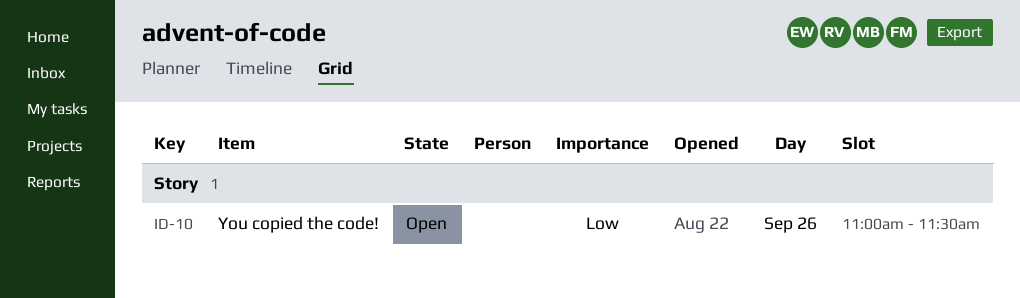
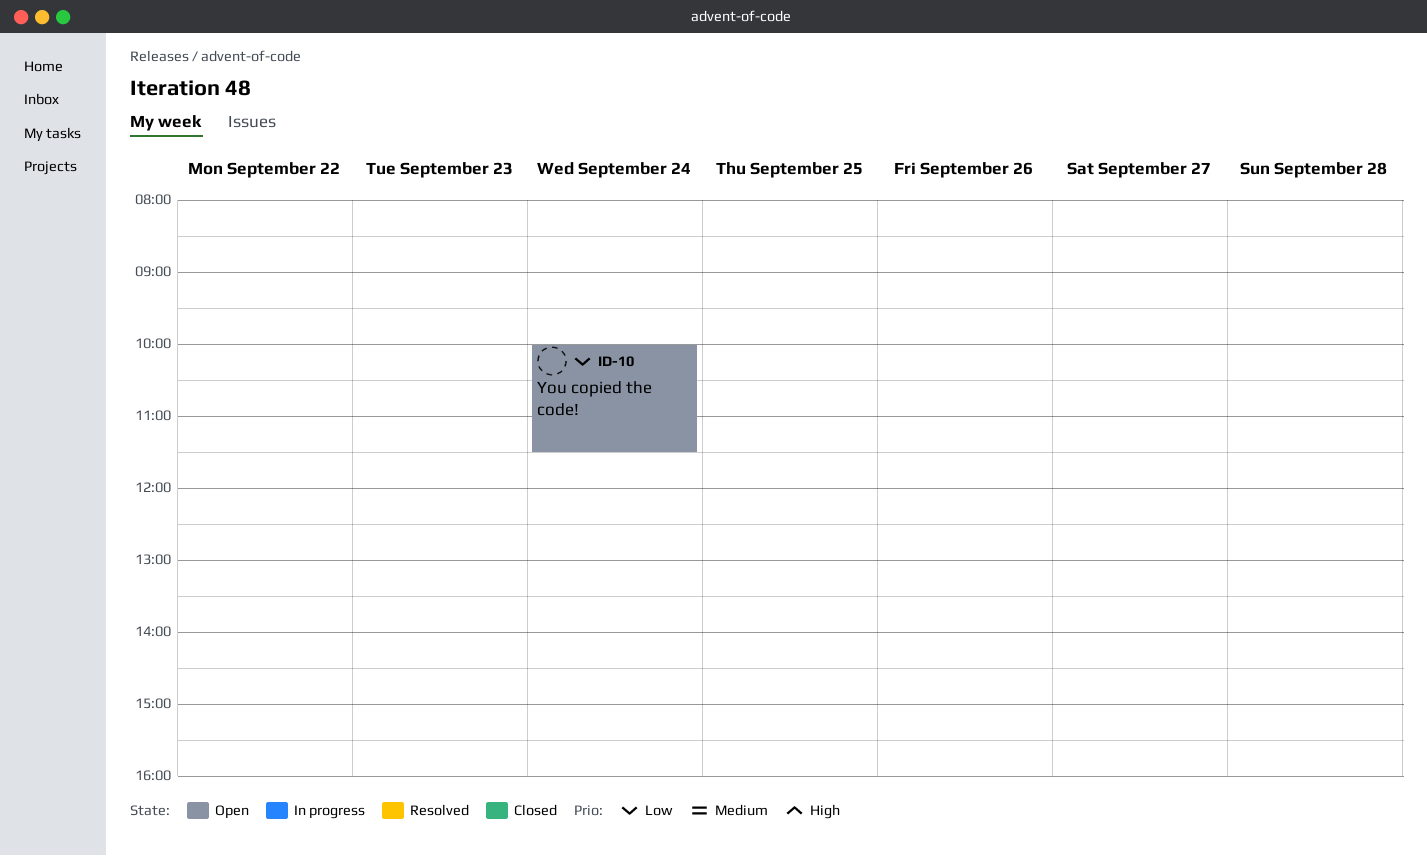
ID-10, day: Sep 26 -> Sep 24
ID-10, begins: 11:00 -> 10:00

